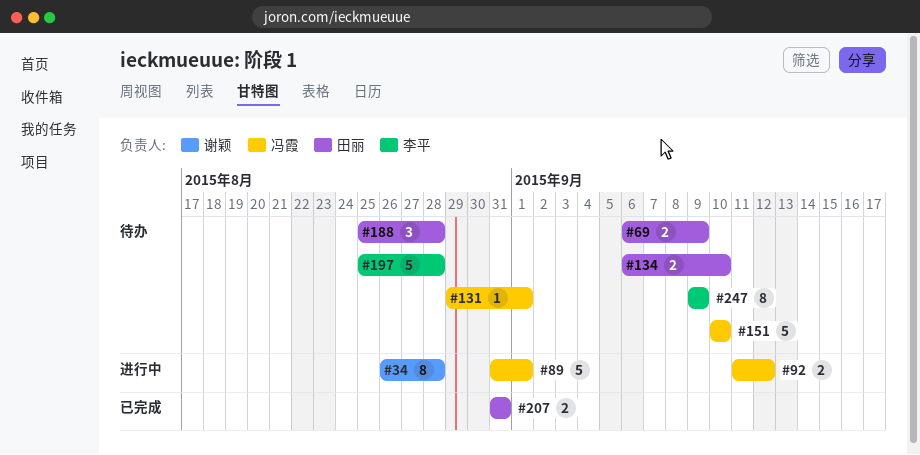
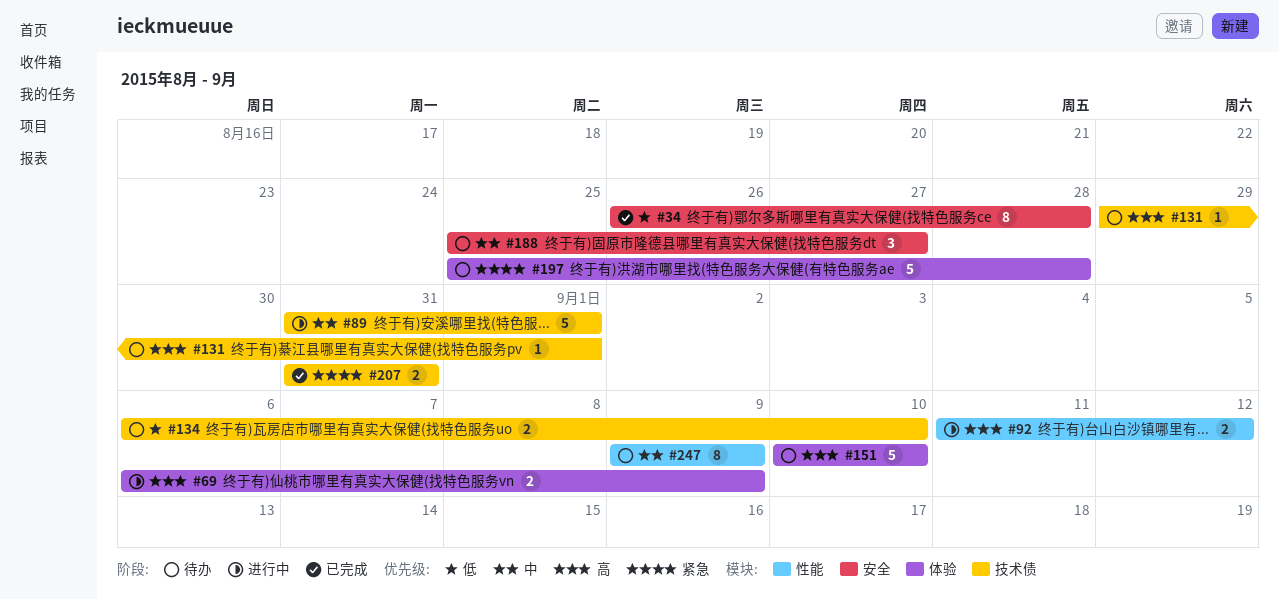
#34, status: 进行中 -> 已完成
#69, status: 待办 -> 进行中
#188, due: Aug 28 -> Aug 27

